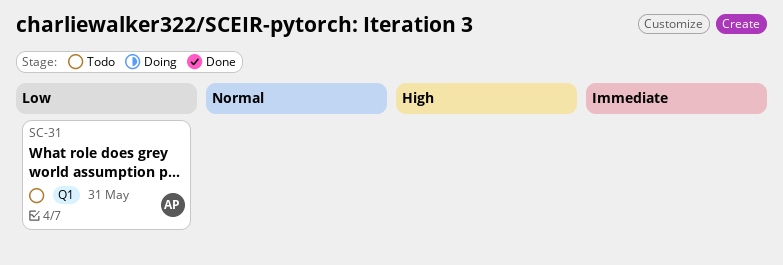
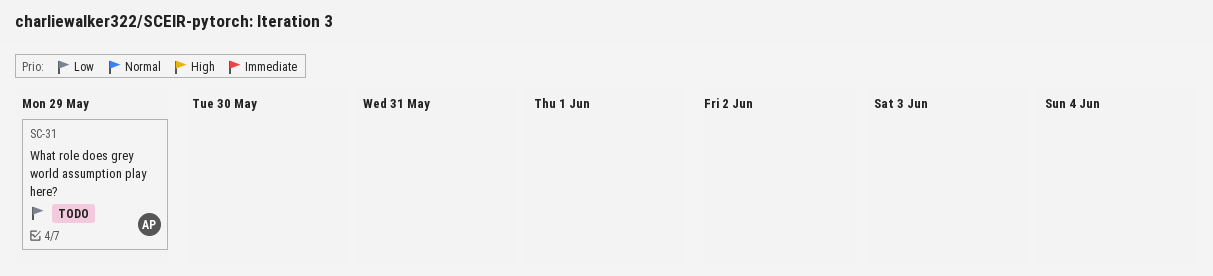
SC-31, due: May 31 -> May 29

